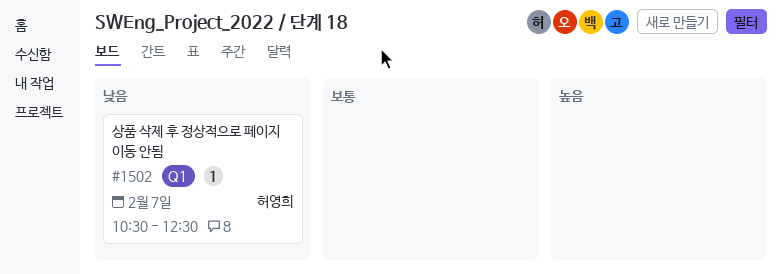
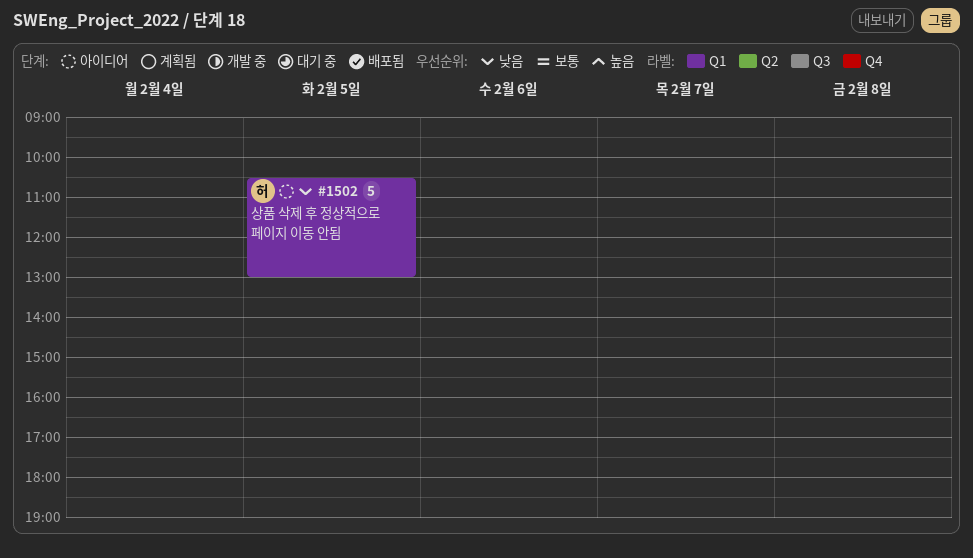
#1502, estimate: 1 -> 5
#1502, day: Feb 7 -> Feb 5
#1502, ends: 12:30 -> 13:00

